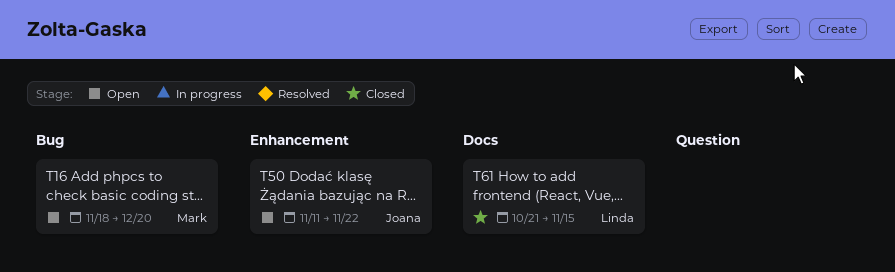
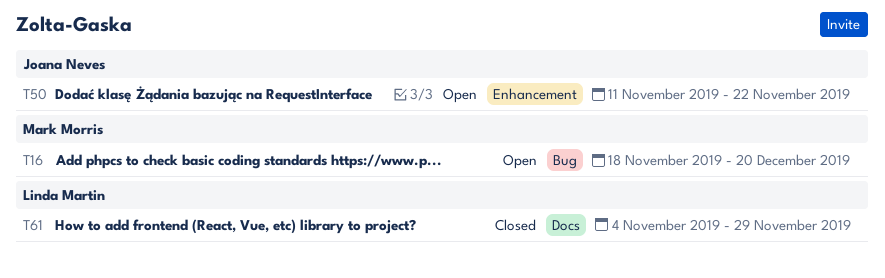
T61, start: Oct 21 -> Nov 4
T61, due: Nov 15 -> Nov 29

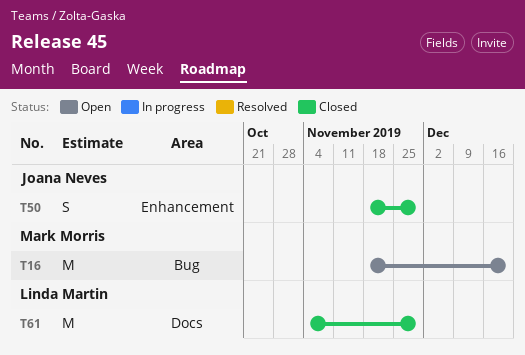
T50, status: Open -> Closed
T50, start: Nov 11 -> Nov 18
T50, due: Nov 22 -> Nov 29

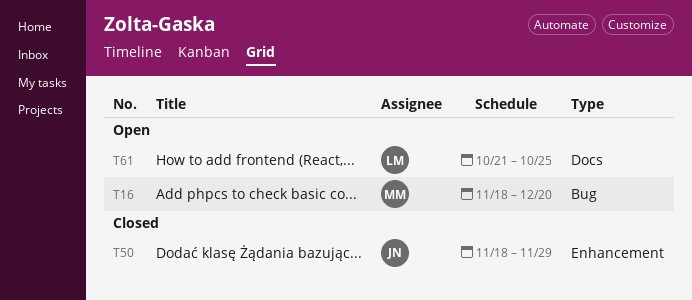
T61, status: Closed -> Open
T61, start: Nov 4 -> Oct 21
T61, due: Nov 29 -> Oct 25

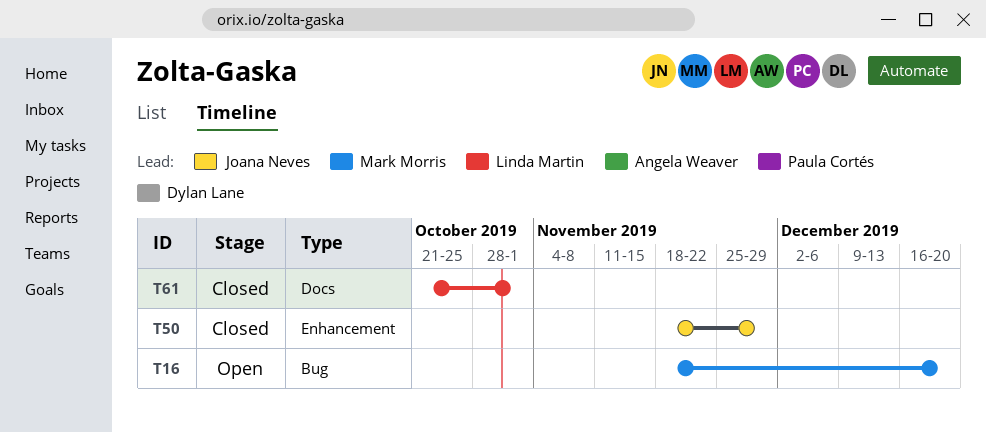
T61, status: Open -> Closed
T61, due: Oct 25 -> Nov 1

